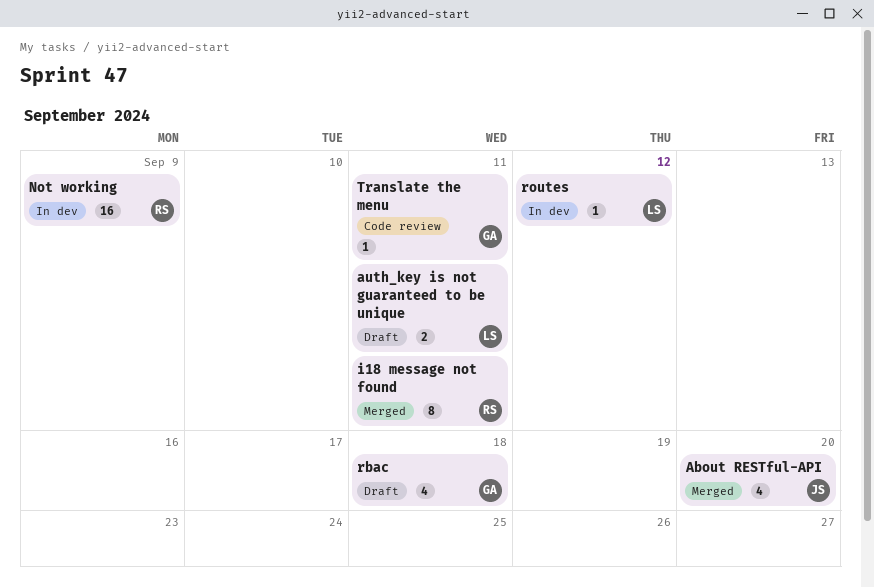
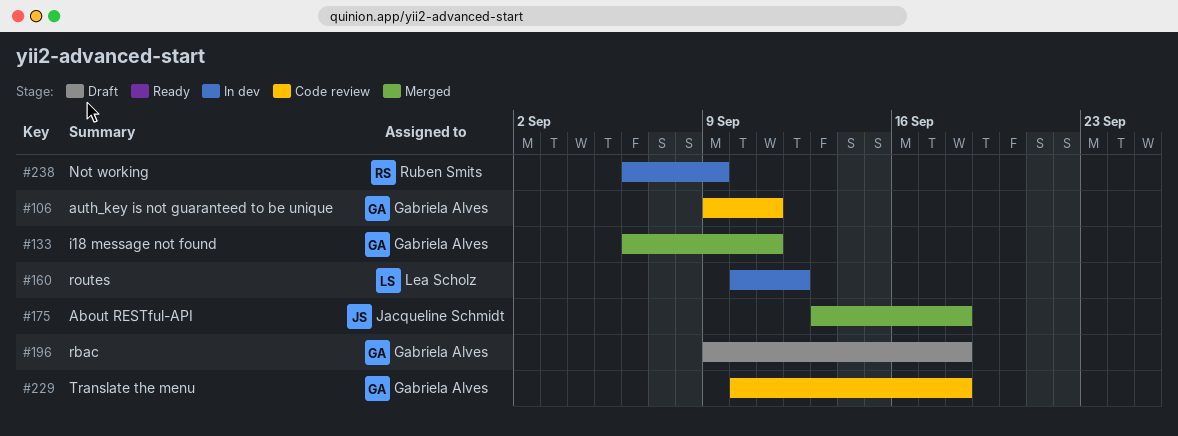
About RESTful-API, due: Sep 20 -> Sep 18
auth_key is not guaranteed to be unique, status: Draft -> Code review
auth_key is not guaranteed to be unique, owner: Lea Scholz -> Gabriela Alves
i18 message not found, owner: Ruben Smits -> Gabriela Alves
Translate the menu, due: Sep 11 -> Sep 18

